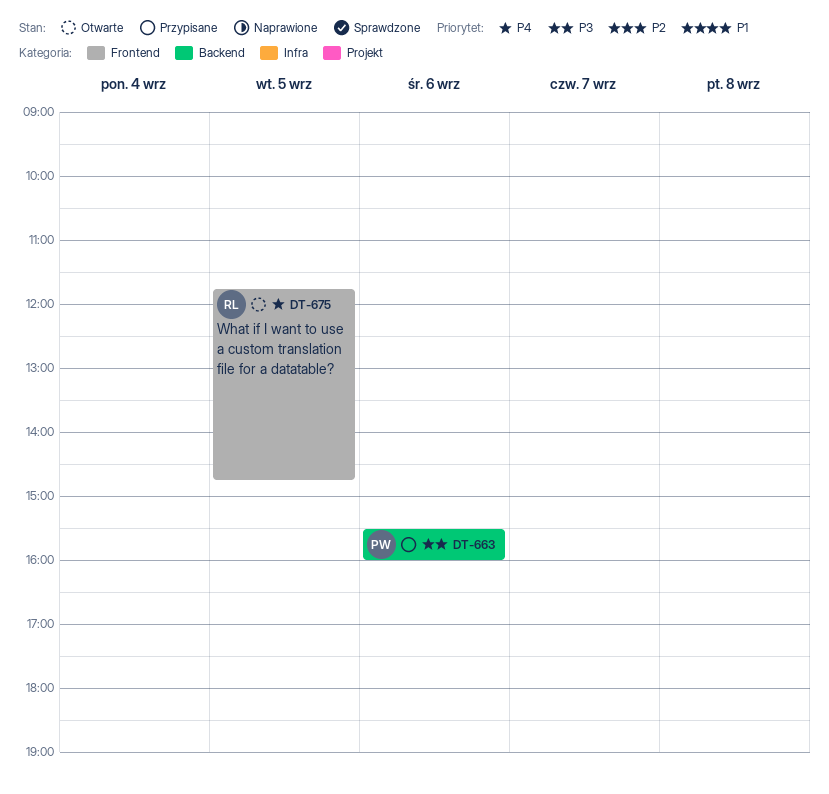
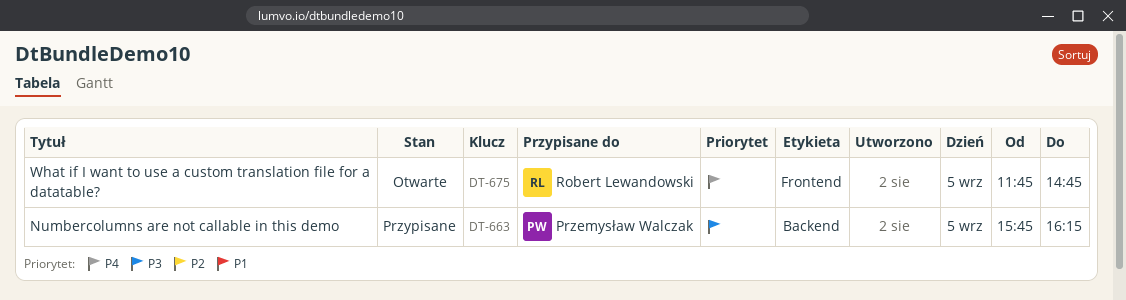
DT-663, day: Sep 6 -> Sep 5
DT-663, begins: 15:30 -> 15:45
DT-663, ends: 16:00 -> 16:15

